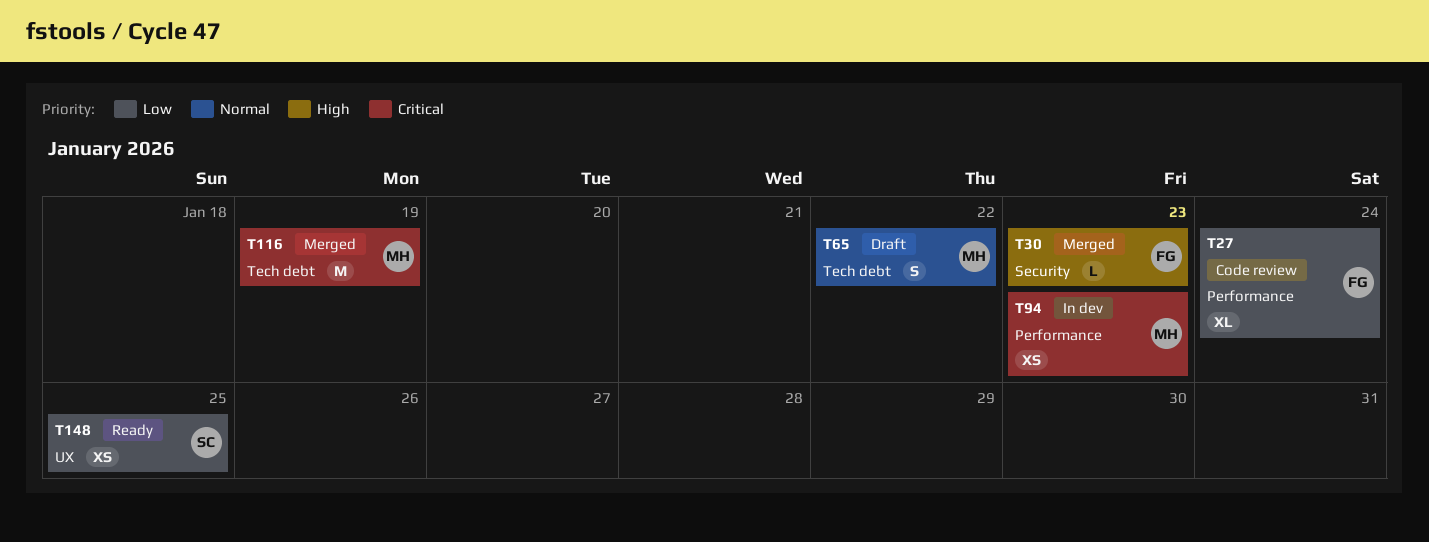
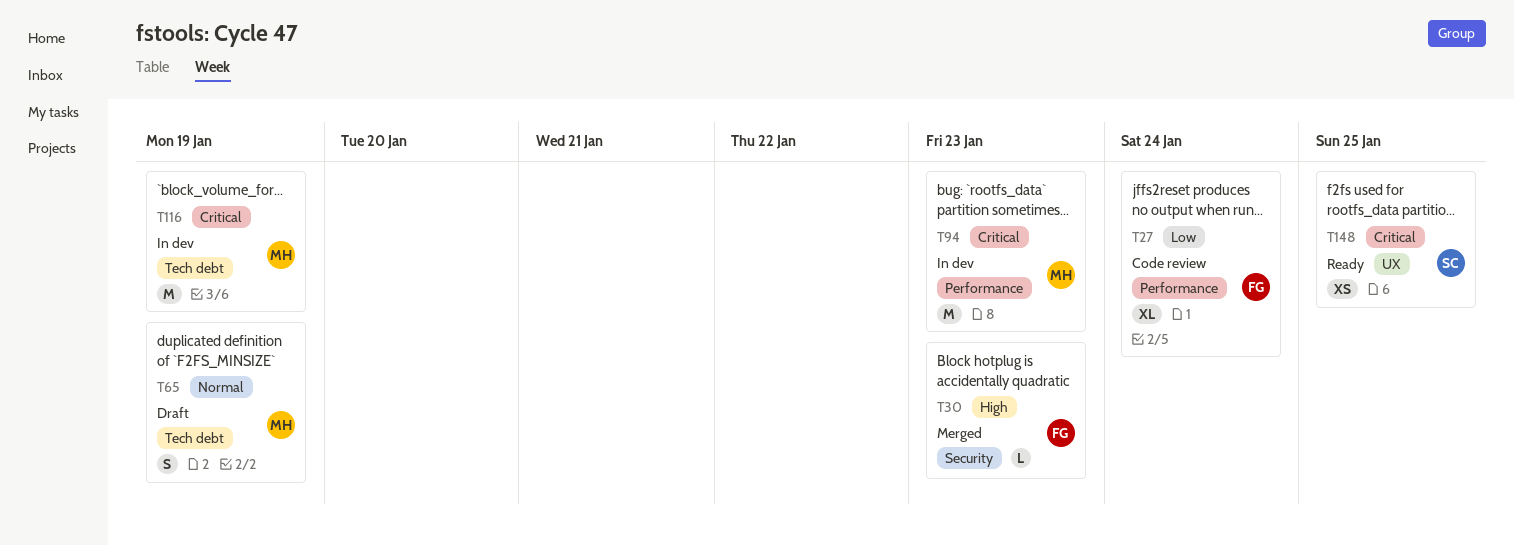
T65, due: Jan 22 -> Jan 19
T94, estimate: XS -> M
T116, status: Merged -> In dev
T148, priority: Low -> Critical

